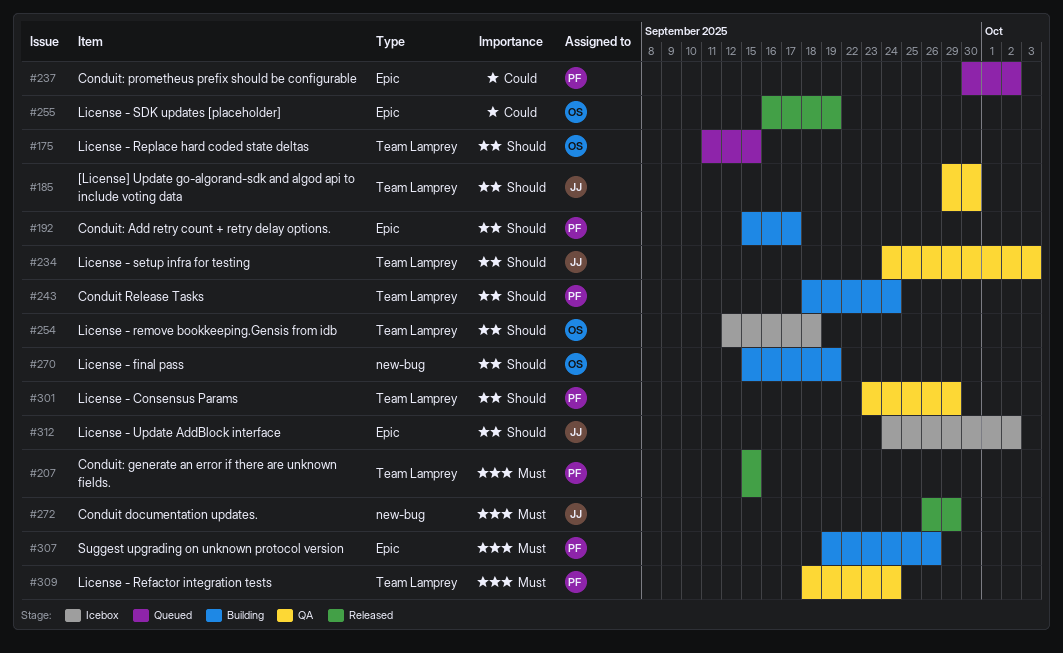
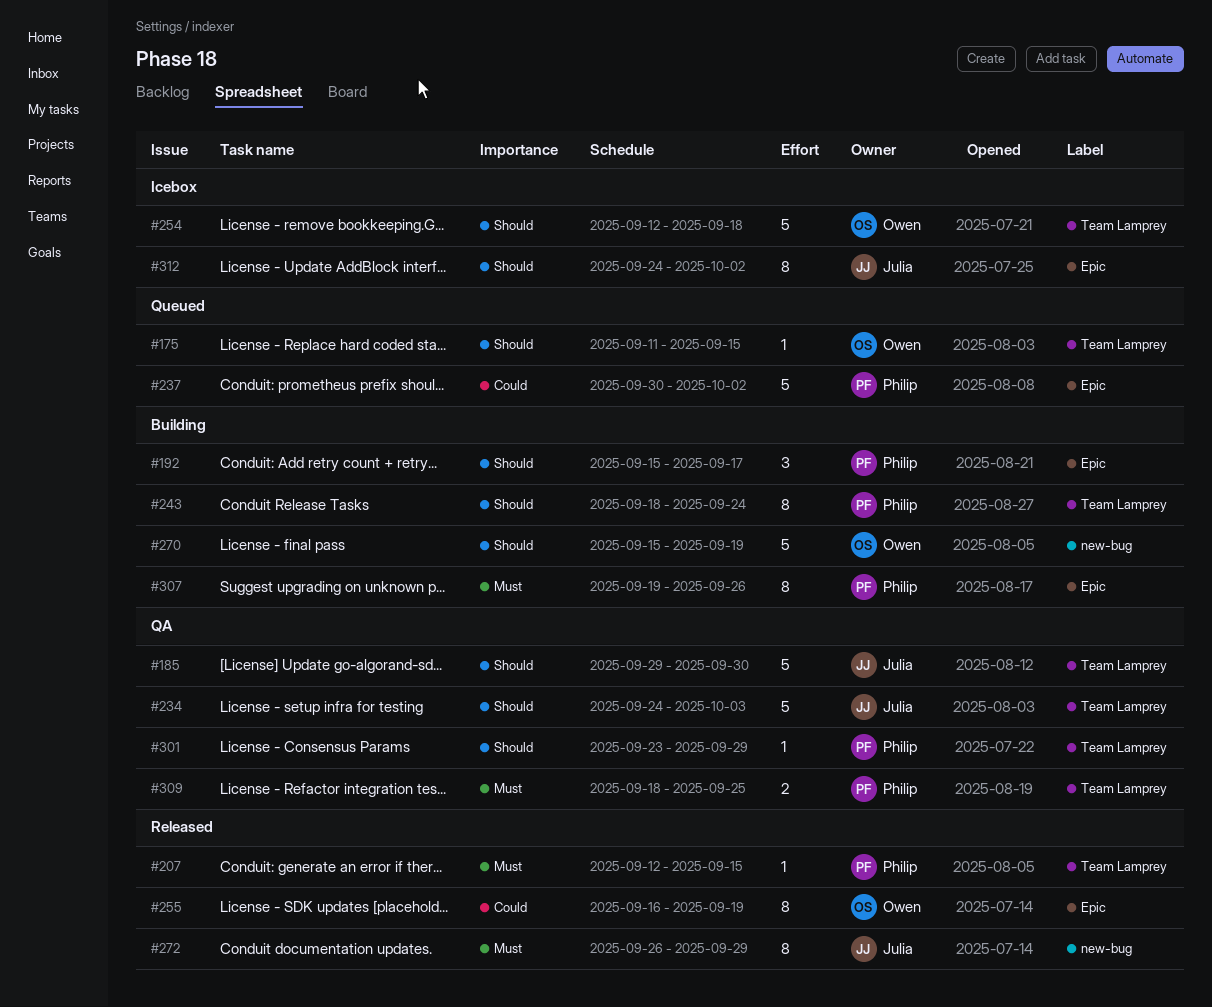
#207, start: Sep 15 -> Sep 12
#309, due: Sep 24 -> Sep 25

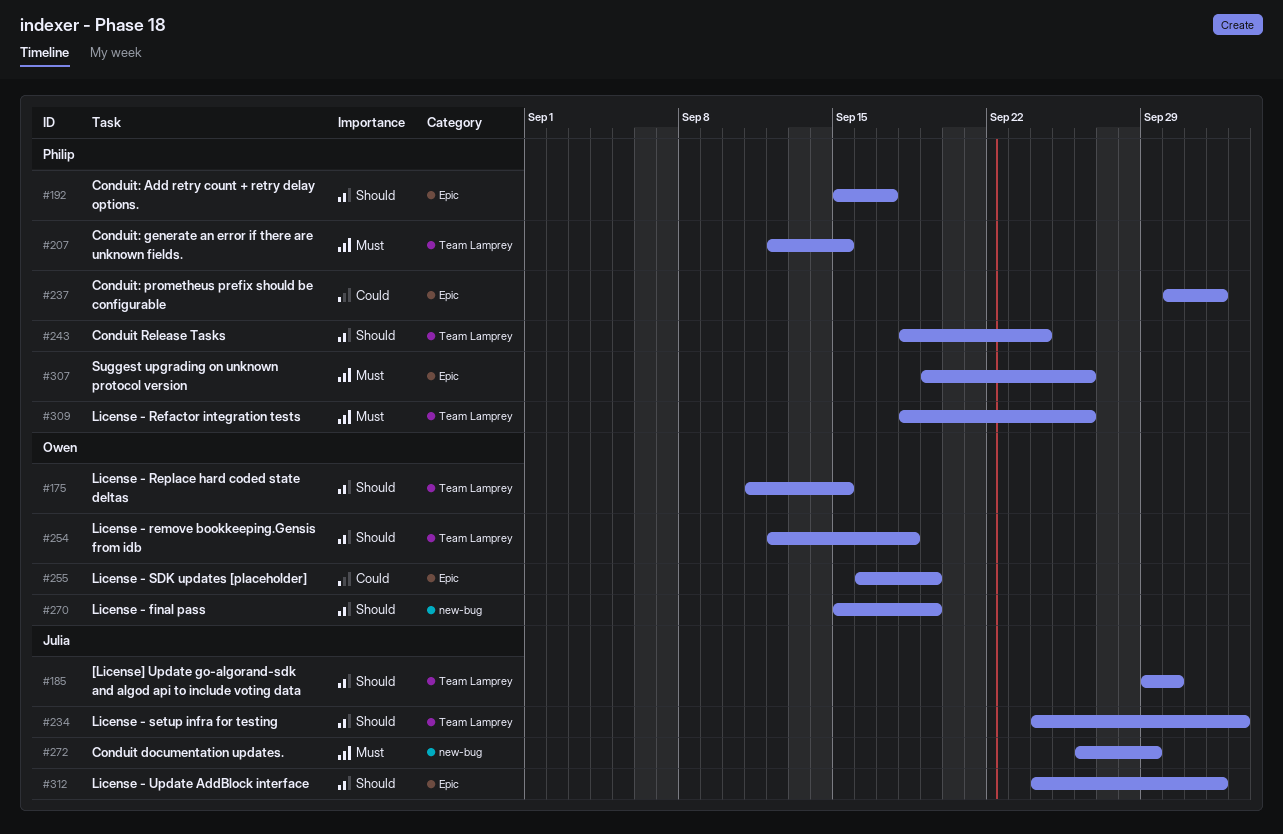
#301: present -> none
#309, due: Sep 25 -> Sep 26

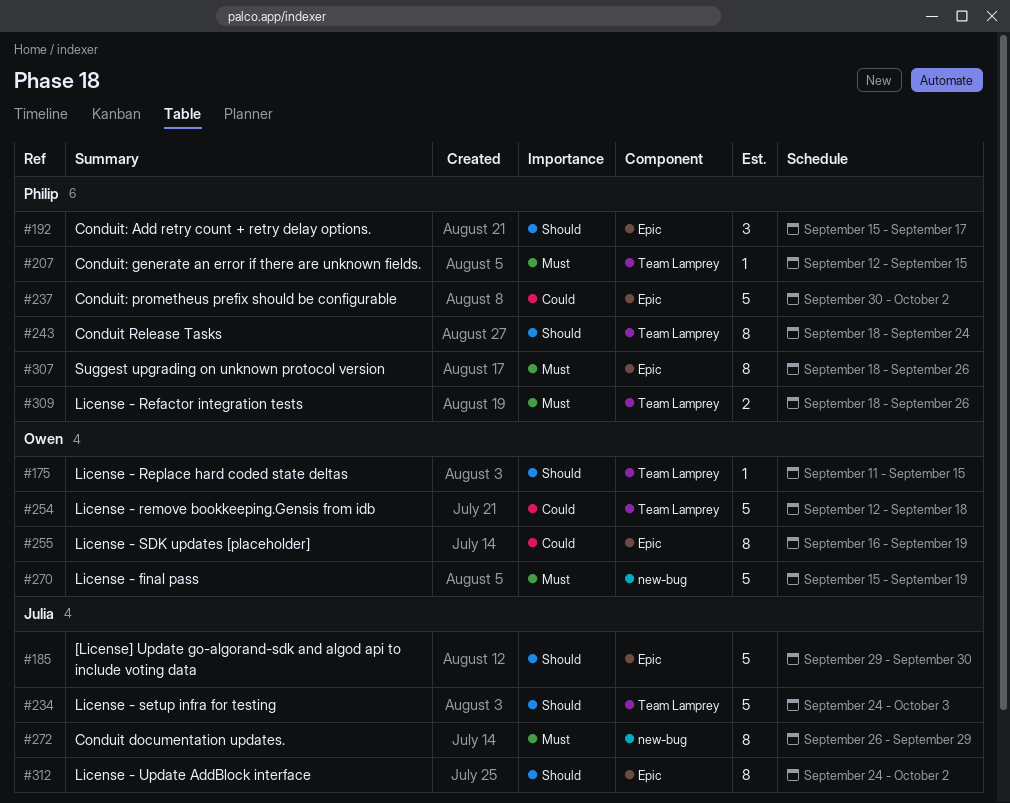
#185, label: Team Lamprey -> Epic
#254, priority: Should -> Could
#270, priority: Should -> Must
#307, start: Sep 19 -> Sep 18

